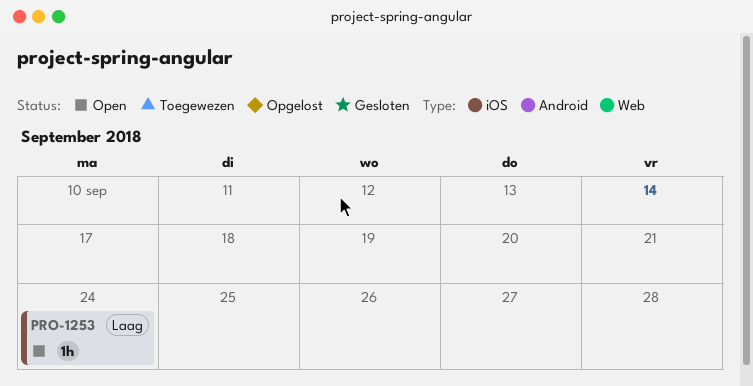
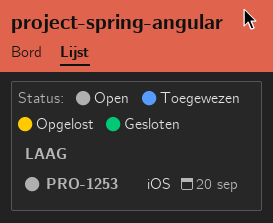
PRO-1253, due: Sep 24 -> Sep 20

